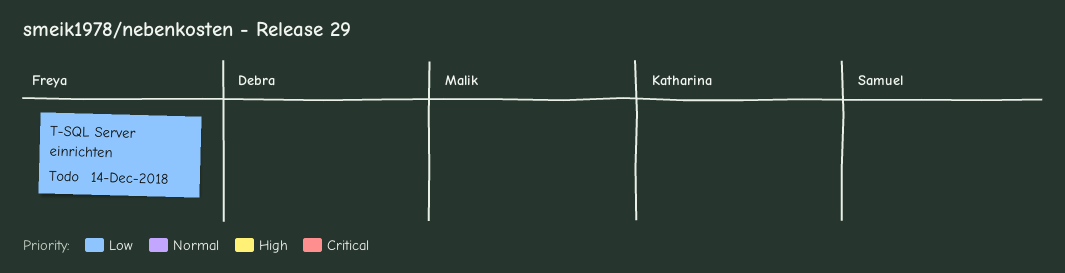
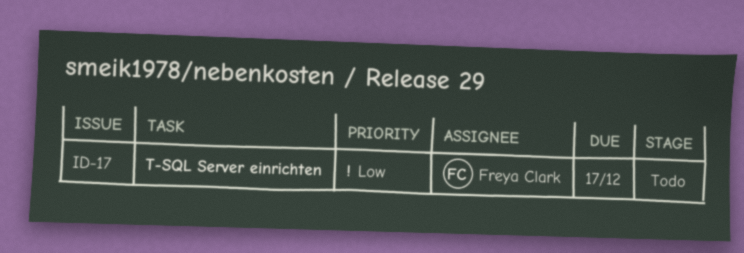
T-SQL Server einrichten, due: Dec 14 -> Dec 17

